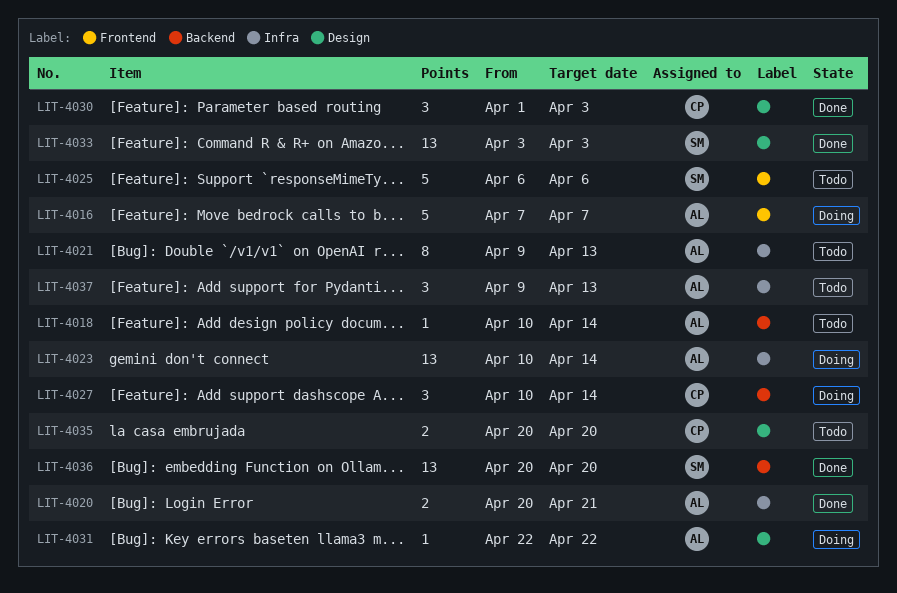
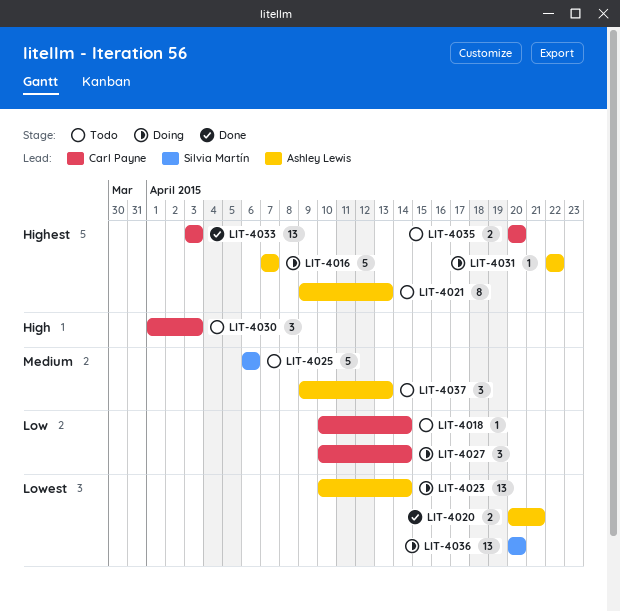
LIT-4018, owner: Ashley Lewis -> Carl Payne
LIT-4030, status: Done -> Todo
LIT-4033, owner: Silvia Martín -> Carl Payne
LIT-4036, status: Done -> Doing

